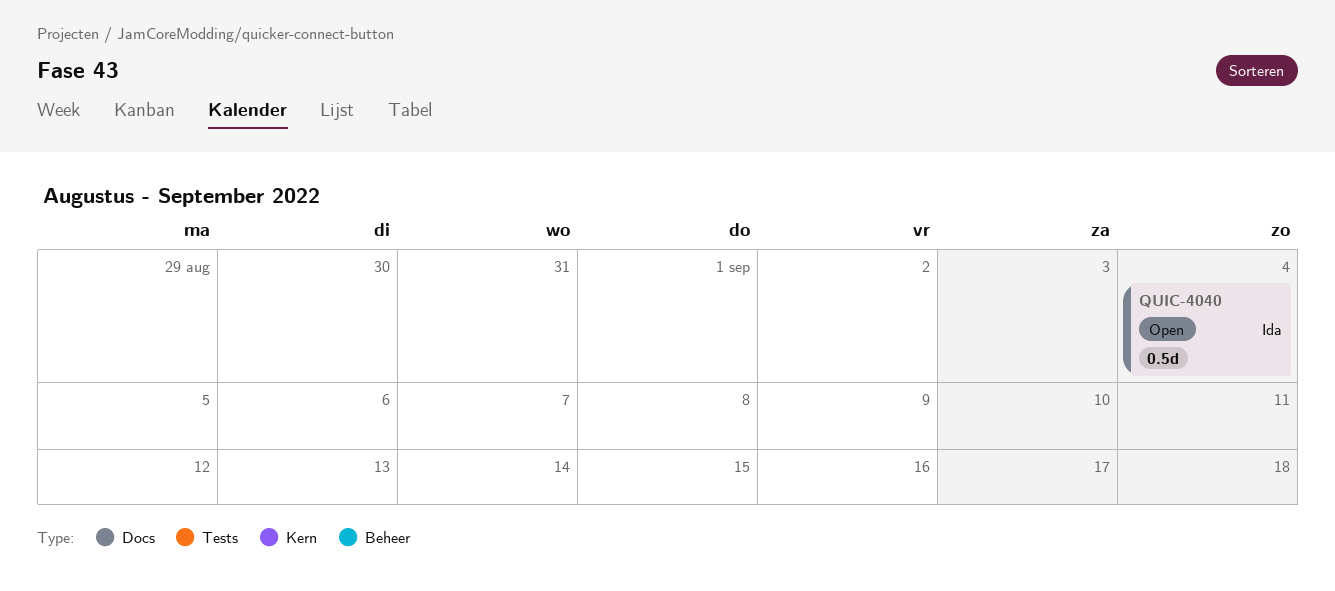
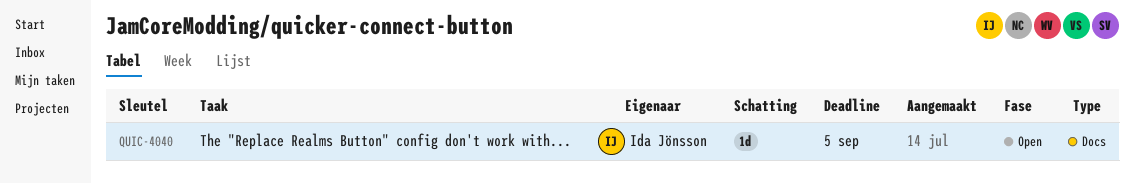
QUIC-4040, estimate: 0.5d -> 1d
QUIC-4040, due: Sep 4 -> Sep 5

